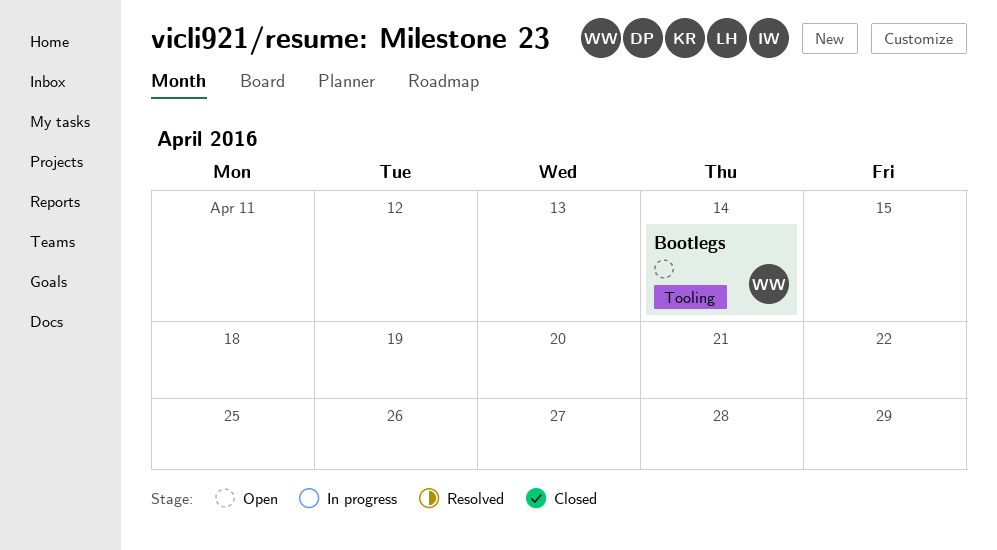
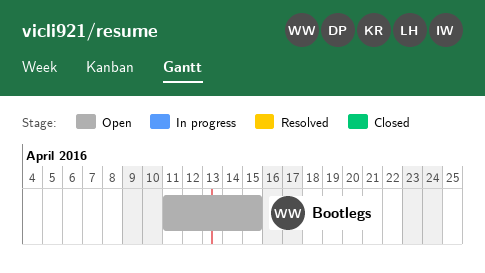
Bootlegs, due: Apr 14 -> Apr 15

